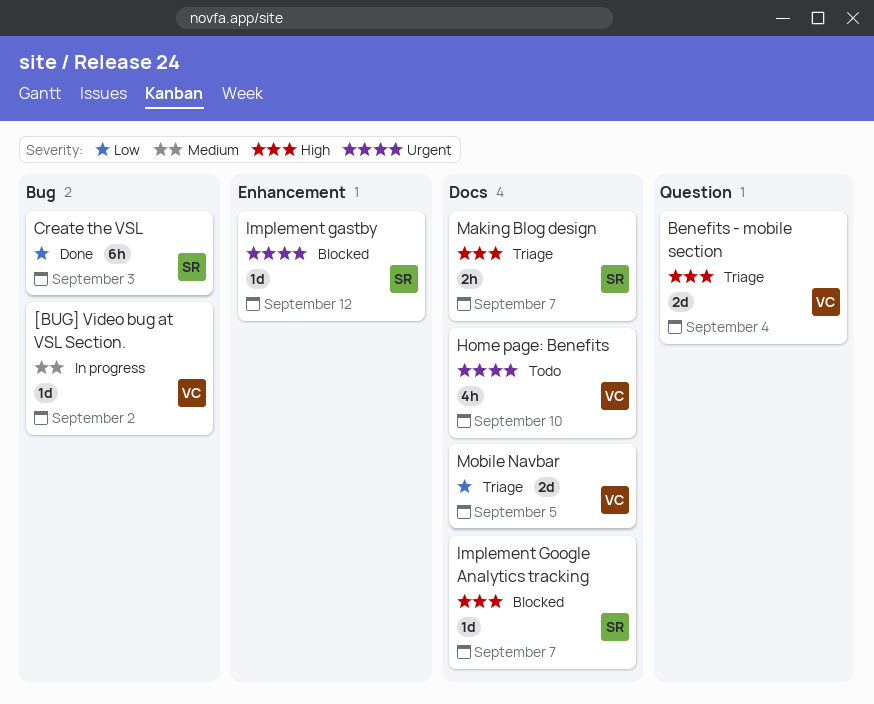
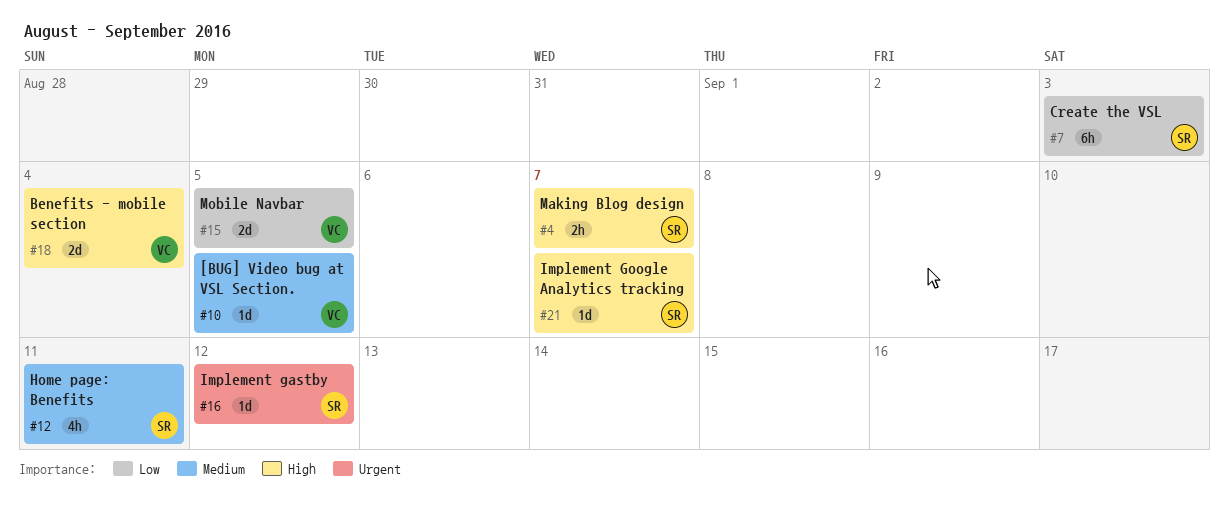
[BUG] Video bug at VSL Section., due: Sep 2 -> Sep 5
Home page: Benefits, owner: VC -> SR
Home page: Benefits, priority: Urgent -> Medium
Home page: Benefits, due: Sep 10 -> Sep 11

